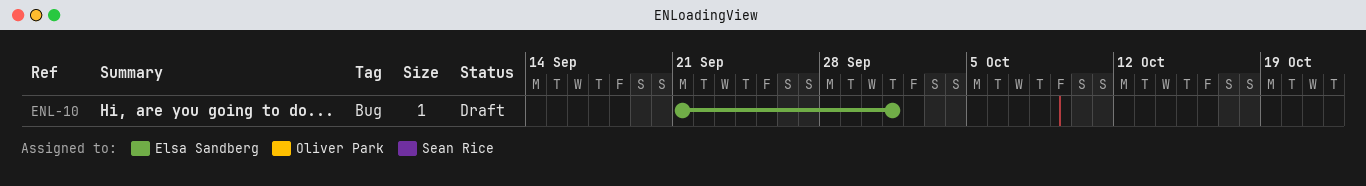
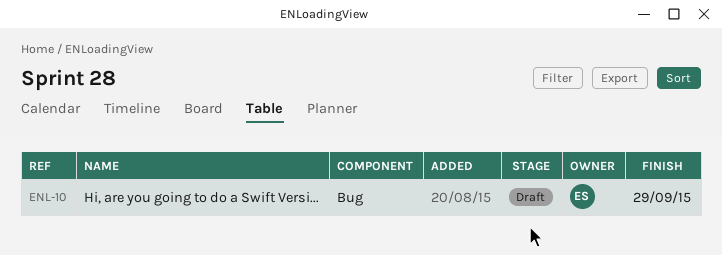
ENL-10, due: Oct 1 -> Sep 29

